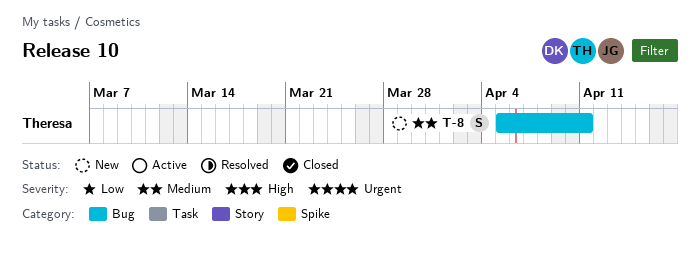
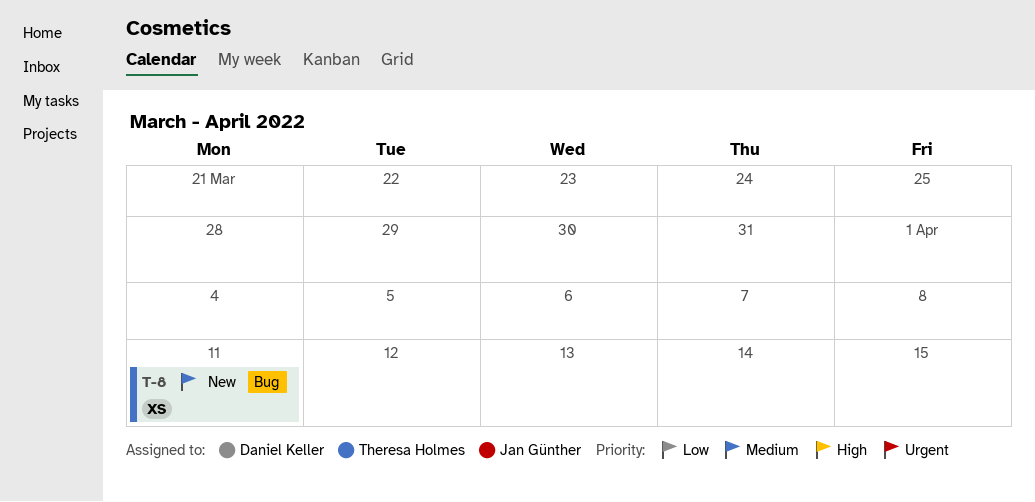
T-8, estimate: S -> XS

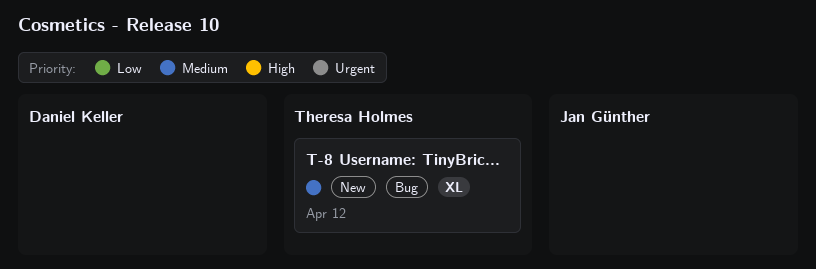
T-8, estimate: XS -> XL
T-8, due: Apr 11 -> Apr 12

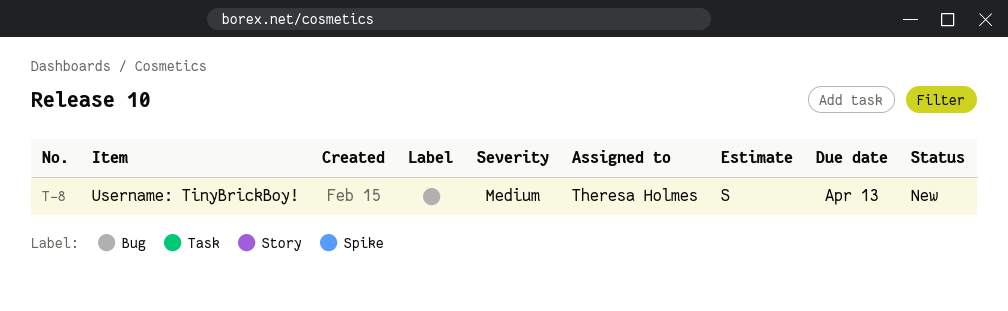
T-8, estimate: XL -> S
T-8, due: Apr 12 -> Apr 13

